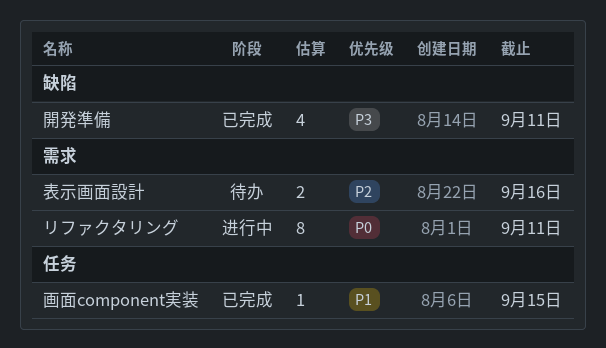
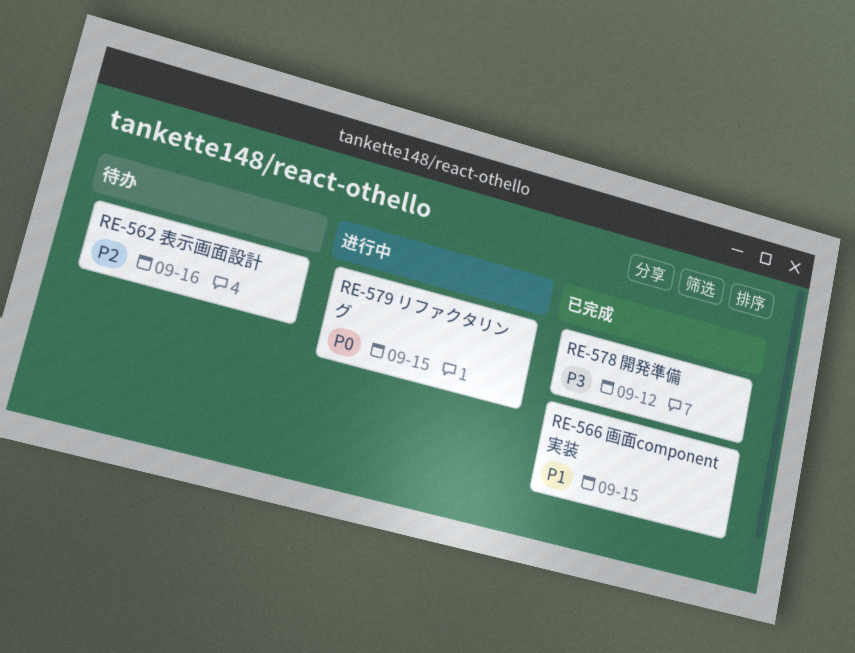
リファクタリング, due: Sep 11 -> Sep 15
開発準備, due: Sep 11 -> Sep 12

